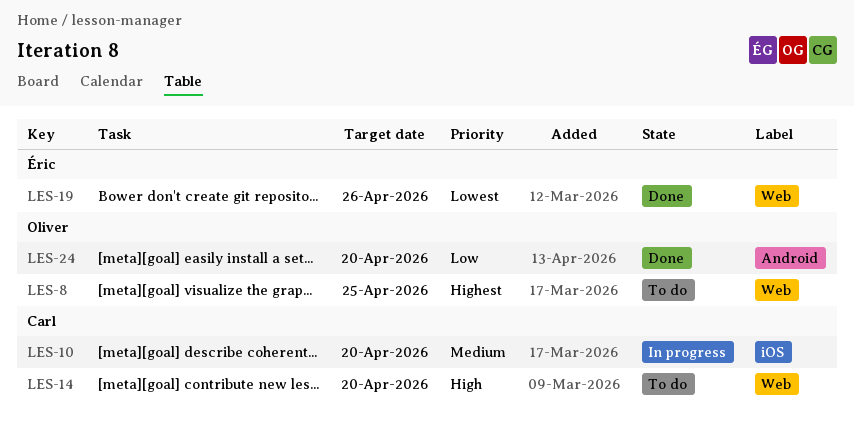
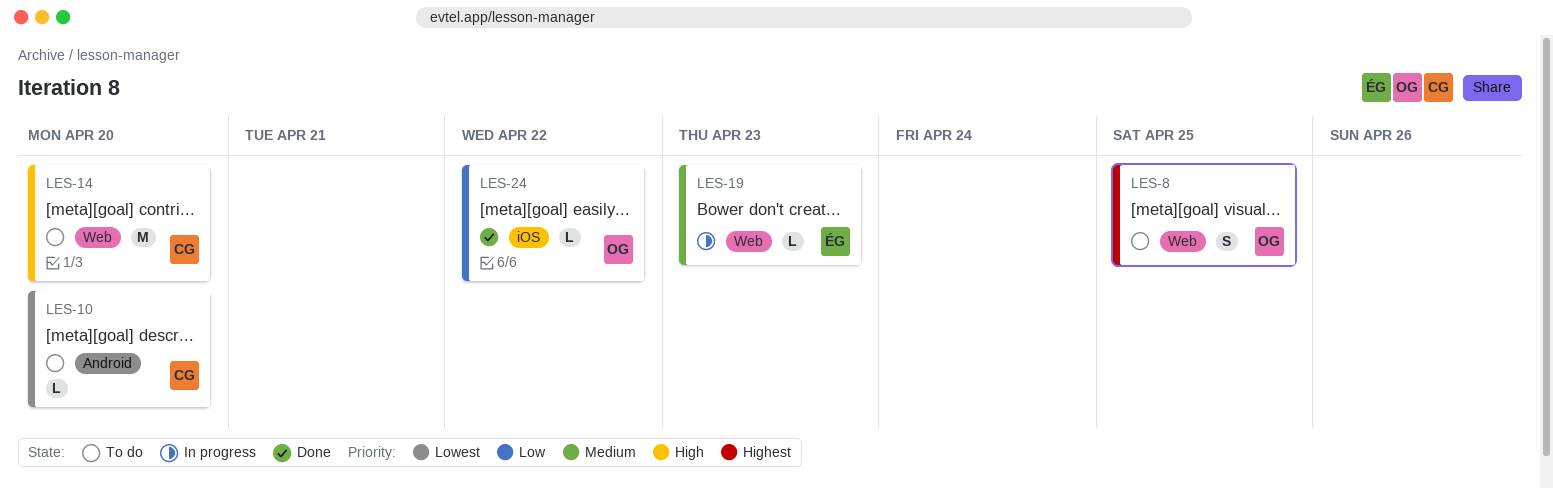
LES-10, status: In progress -> To do
LES-10, priority: Medium -> Lowest
LES-10, label: iOS -> Android
LES-19, status: Done -> In progress
LES-19, priority: Lowest -> Medium
LES-19, due: Apr 26 -> Apr 23
LES-24, label: Android -> iOS
LES-24, due: Apr 20 -> Apr 22

